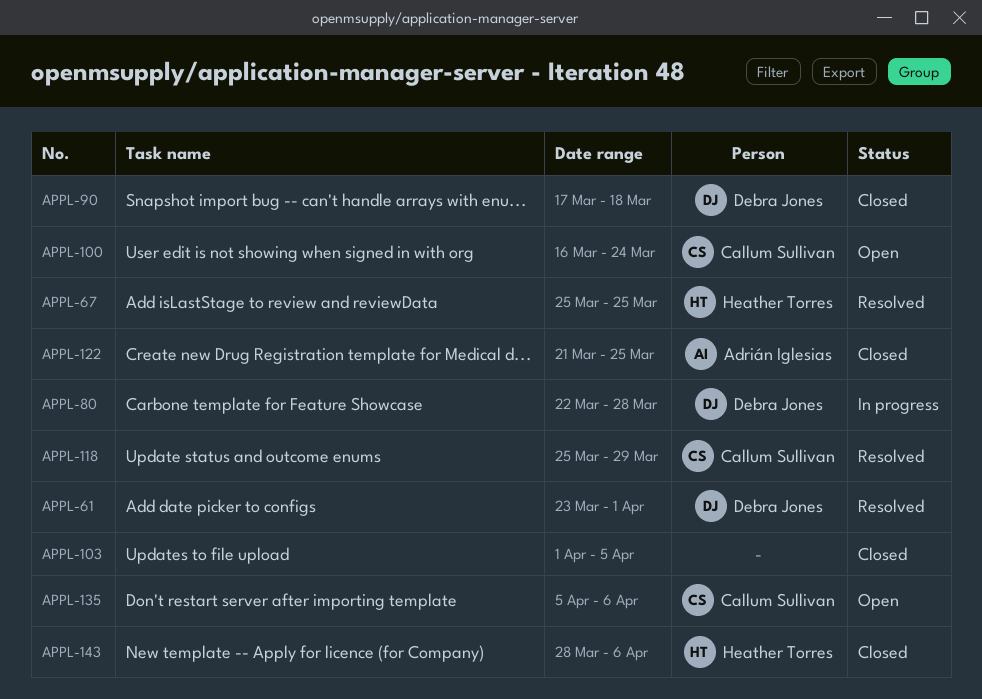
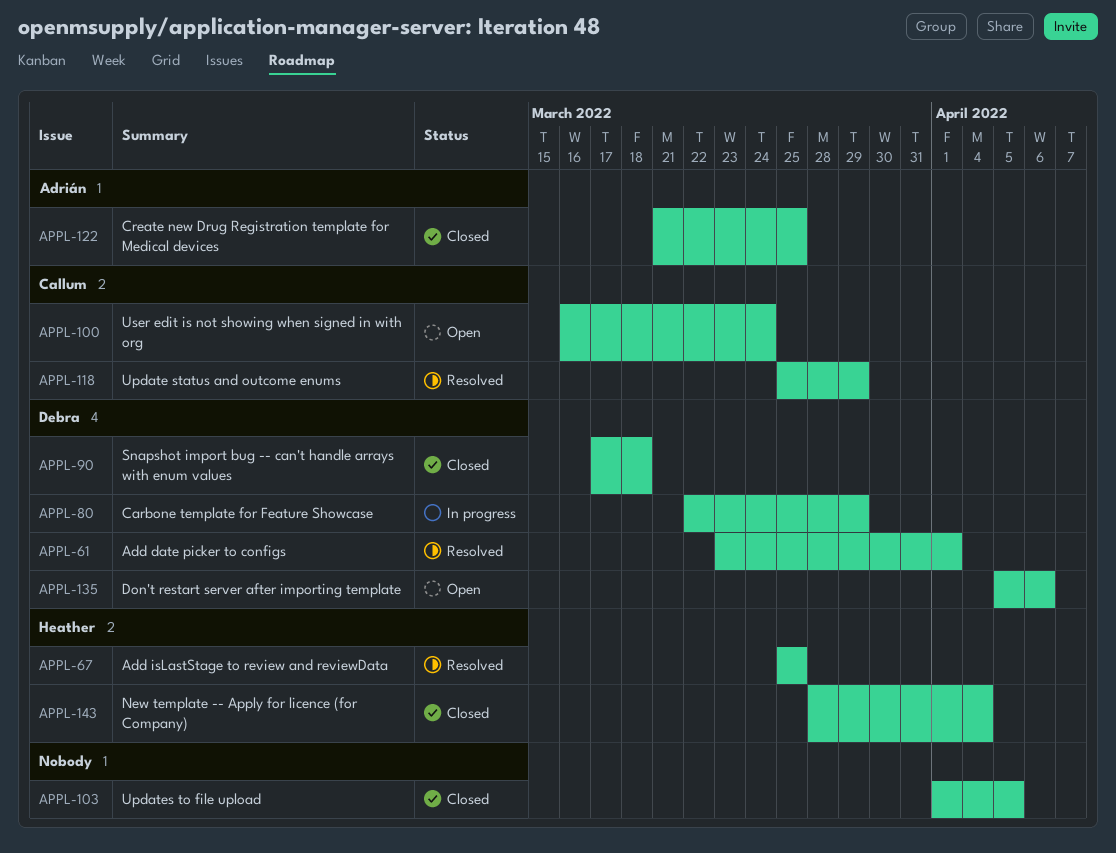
APPL-80, due: Mar 28 -> Mar 29
APPL-135, owner: Callum Sullivan -> Debra Jones
APPL-143, due: Apr 6 -> Apr 4

